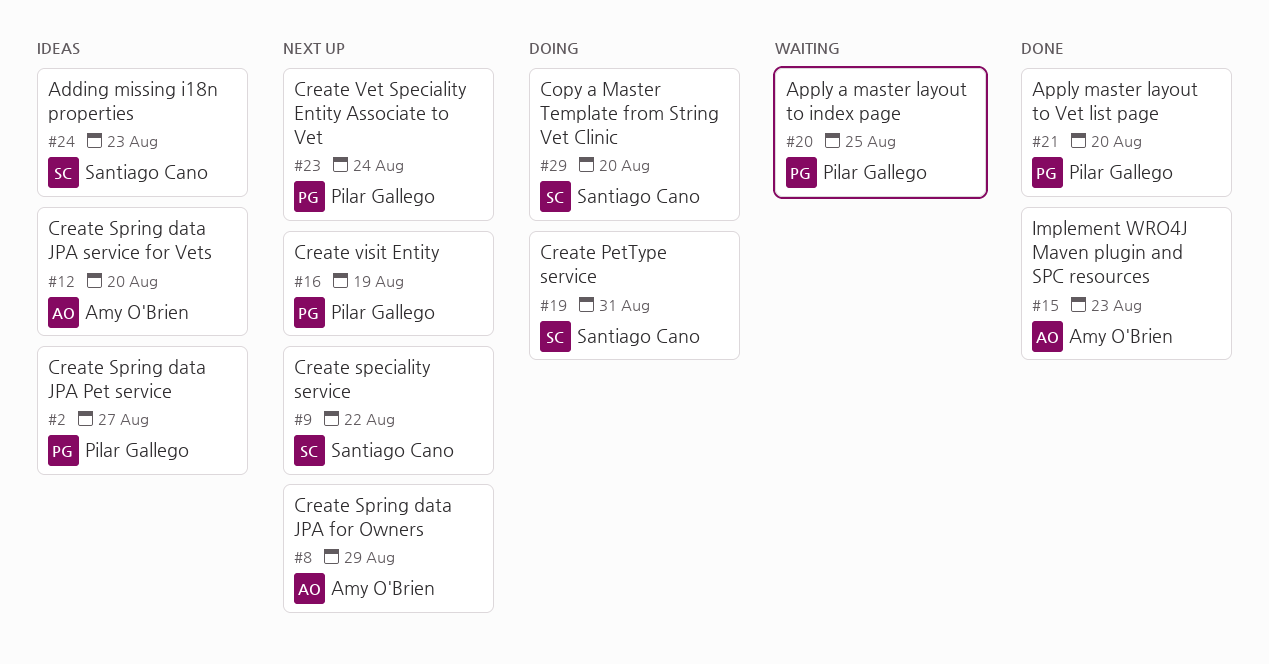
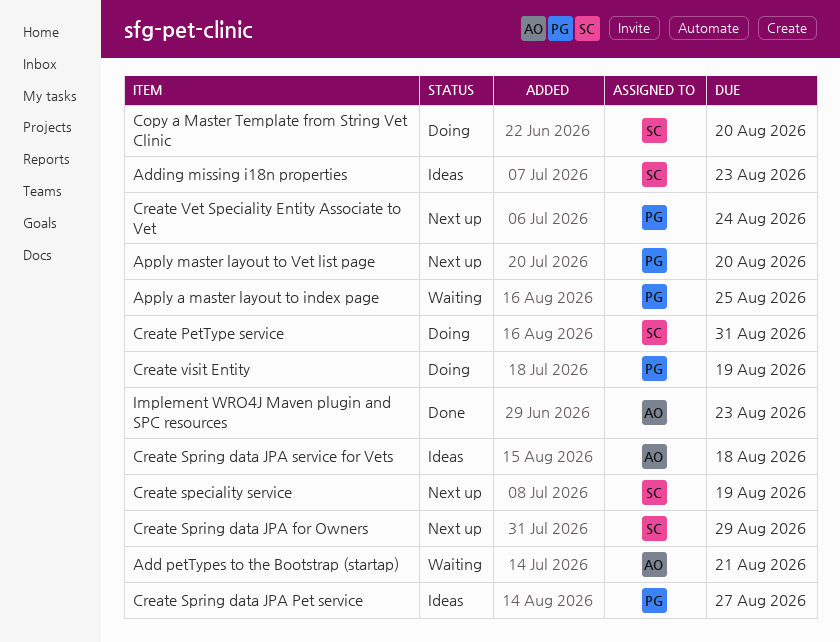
Add petTypes to the Bootstrap (startap): none -> present
Apply master layout to Vet list page, status: Done -> Next up
Create speciality service, due: Aug 22 -> Aug 19
Create Spring data JPA for Owners, owner: Amy O'Brien -> Santiago Cano
Create Spring data JPA service for Vets, due: Aug 20 -> Aug 18
Create visit Entity, status: Next up -> Doing

